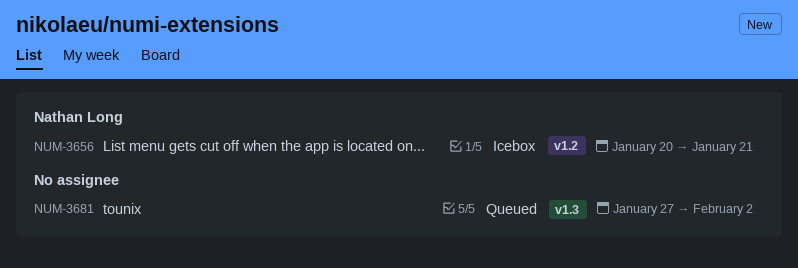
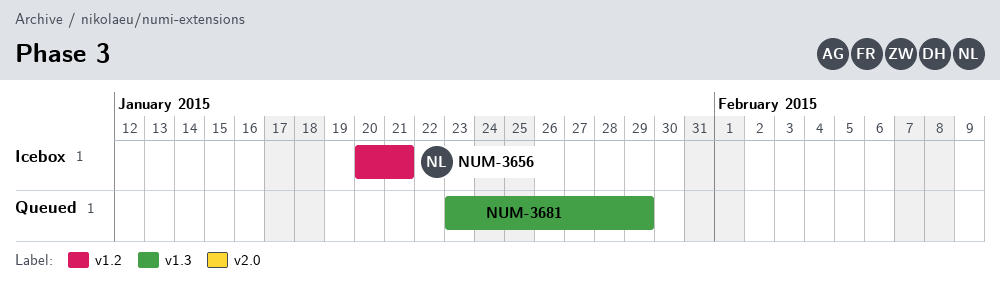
NUM-3681, start: Jan 27 -> Jan 23
NUM-3681, due: Feb 2 -> Jan 29

